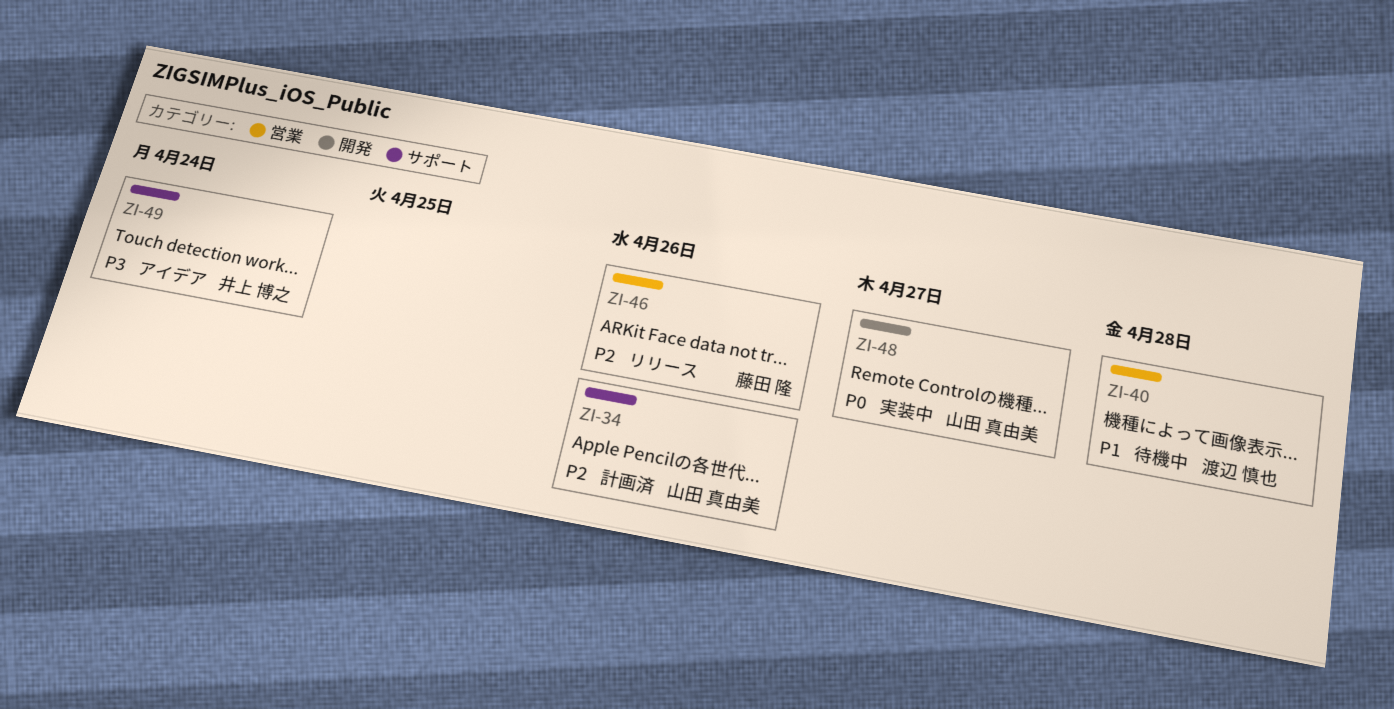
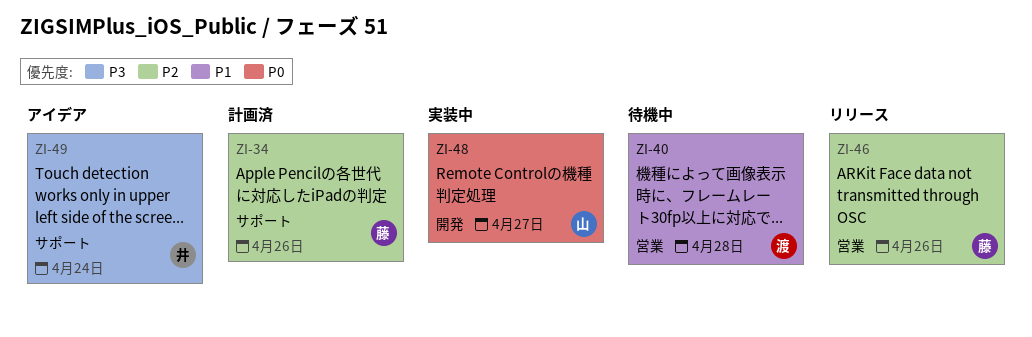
ZI-34, owner: 山田 真由美 -> 藤田 隆

